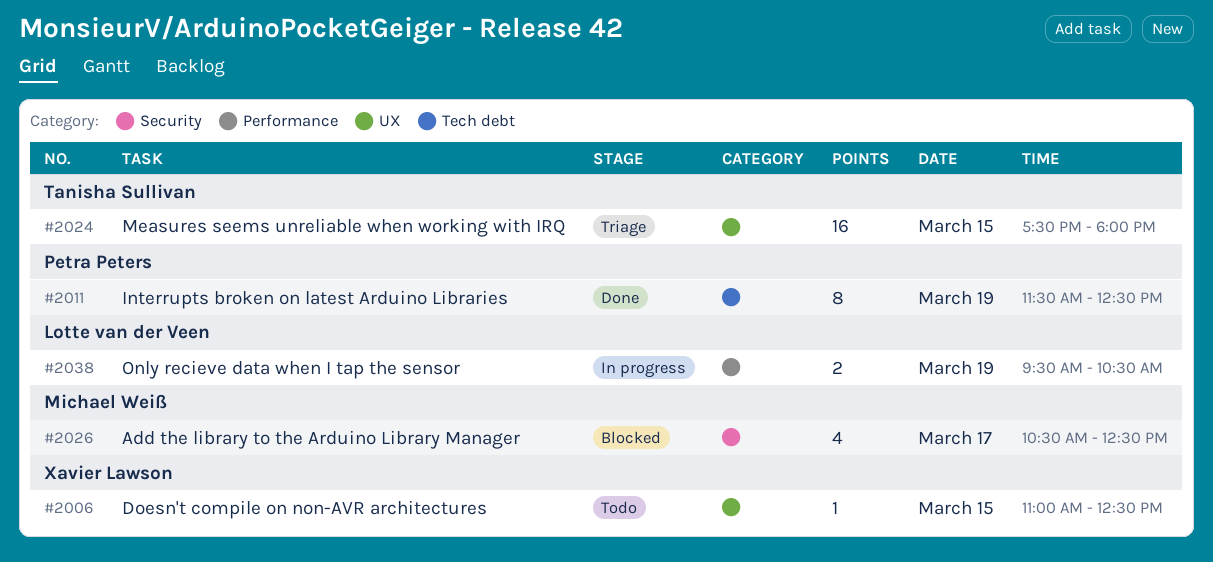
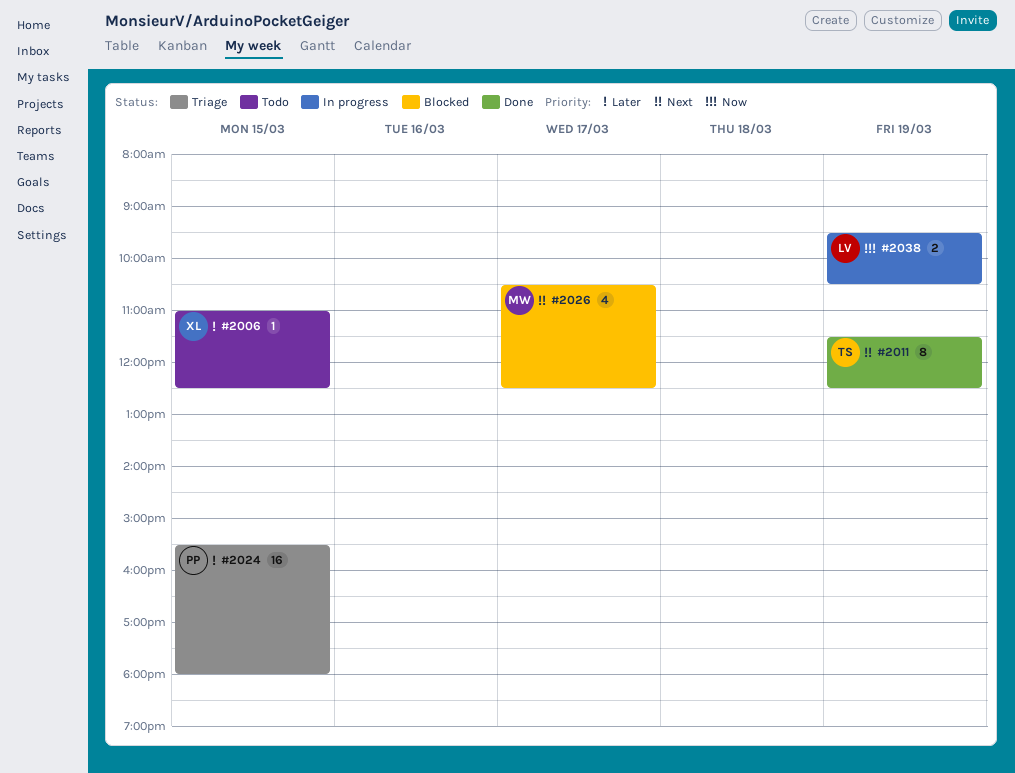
#2011, owner: Petra Peters -> Tanisha Sullivan
#2024, owner: Tanisha Sullivan -> Petra Peters
#2024, begins: 17:30 -> 15:30

